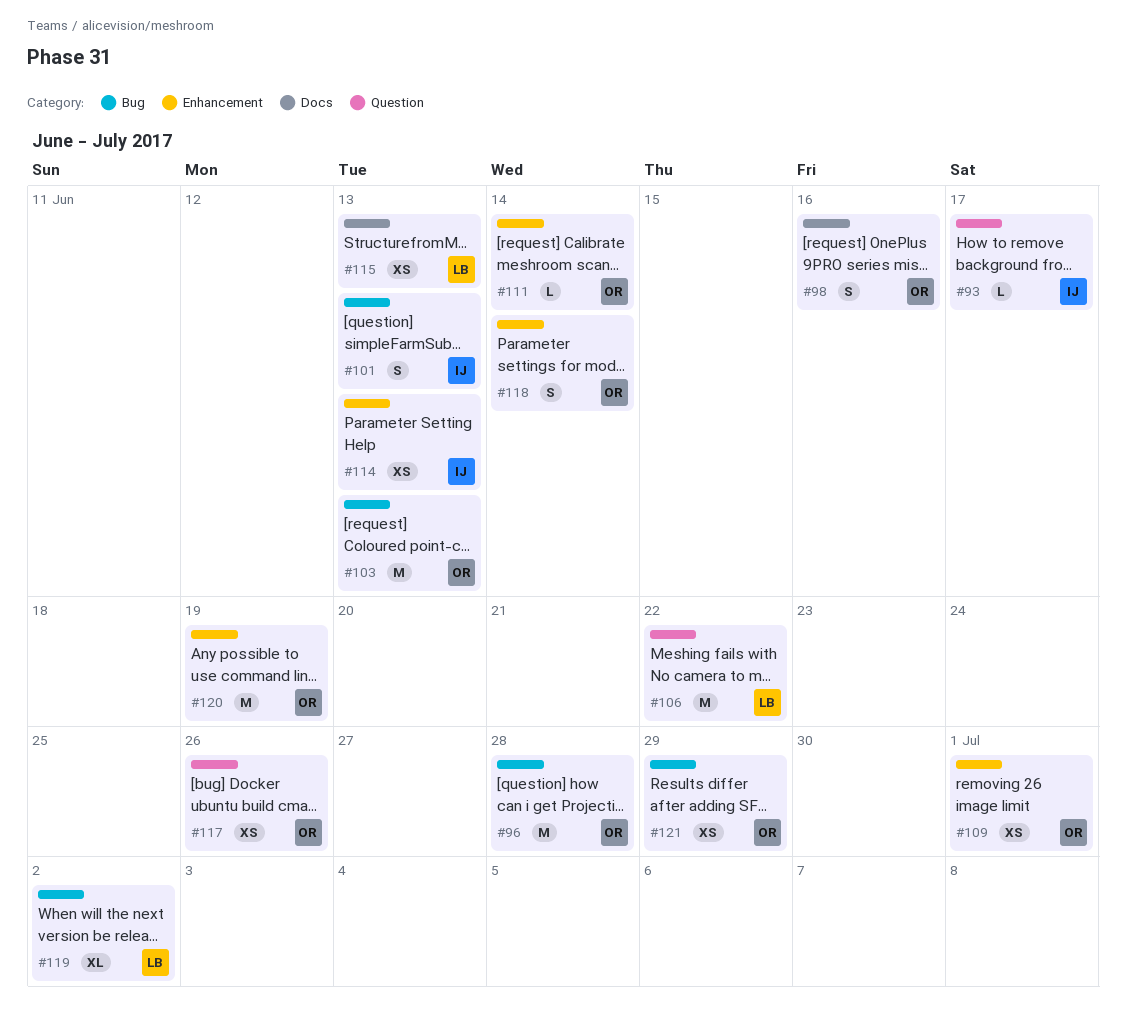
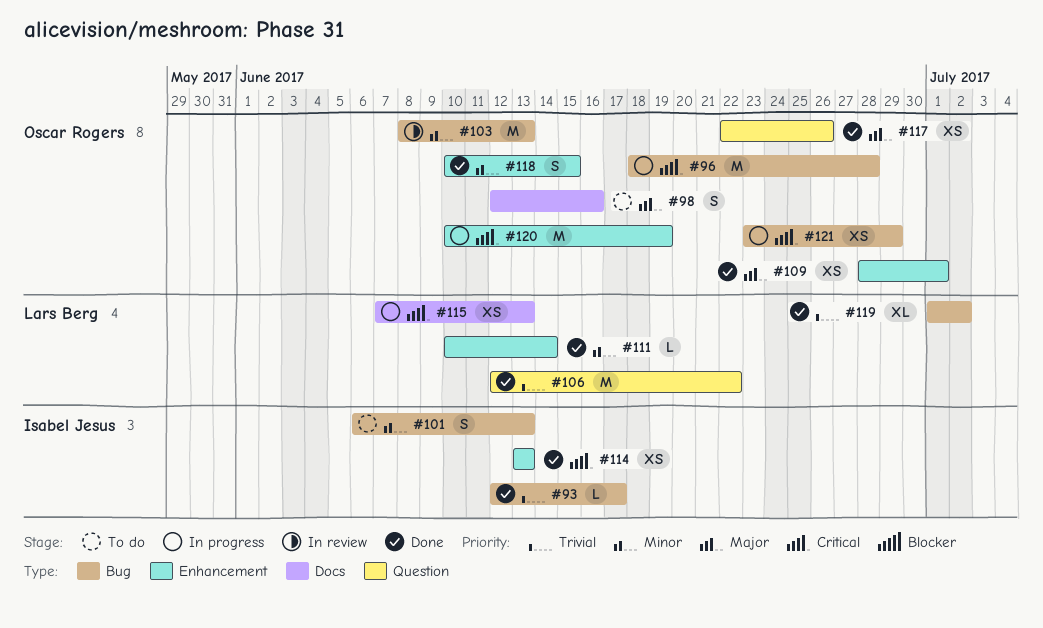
#93, label: Question -> Bug
#111, owner: Oscar Rogers -> Lars Berg
#118, due: Jun 14 -> Jun 15

